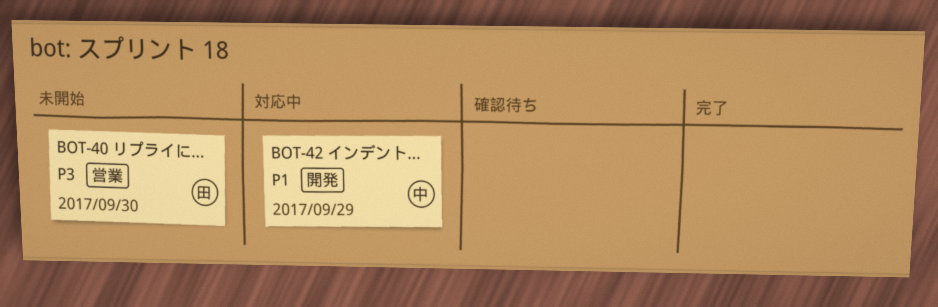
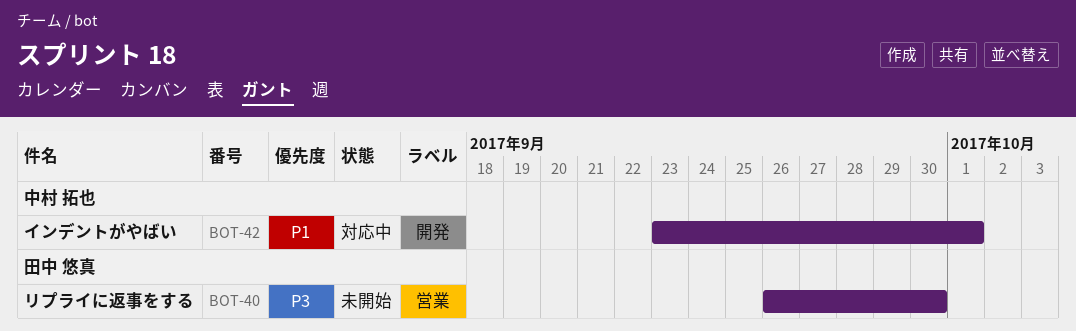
BOT-42, due: Sep 29 -> Oct 1

